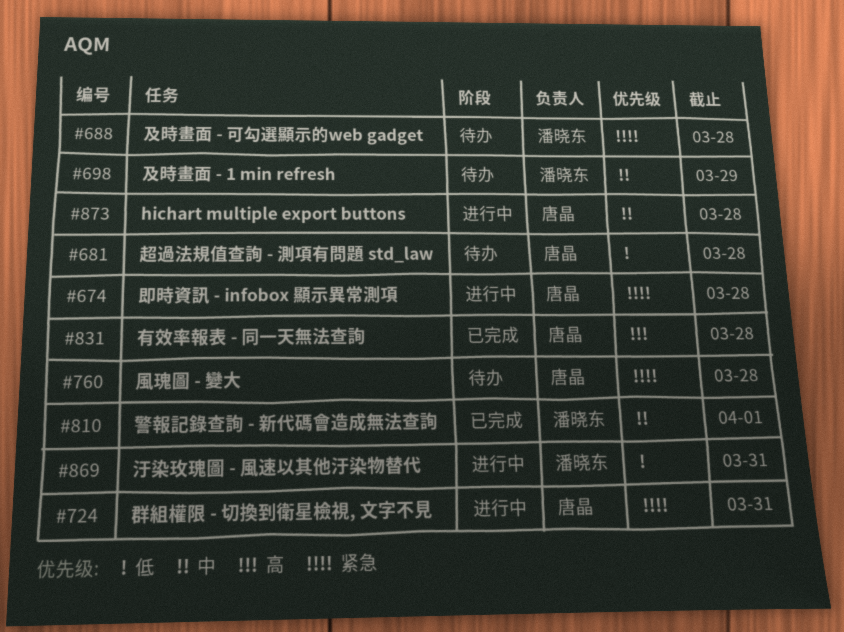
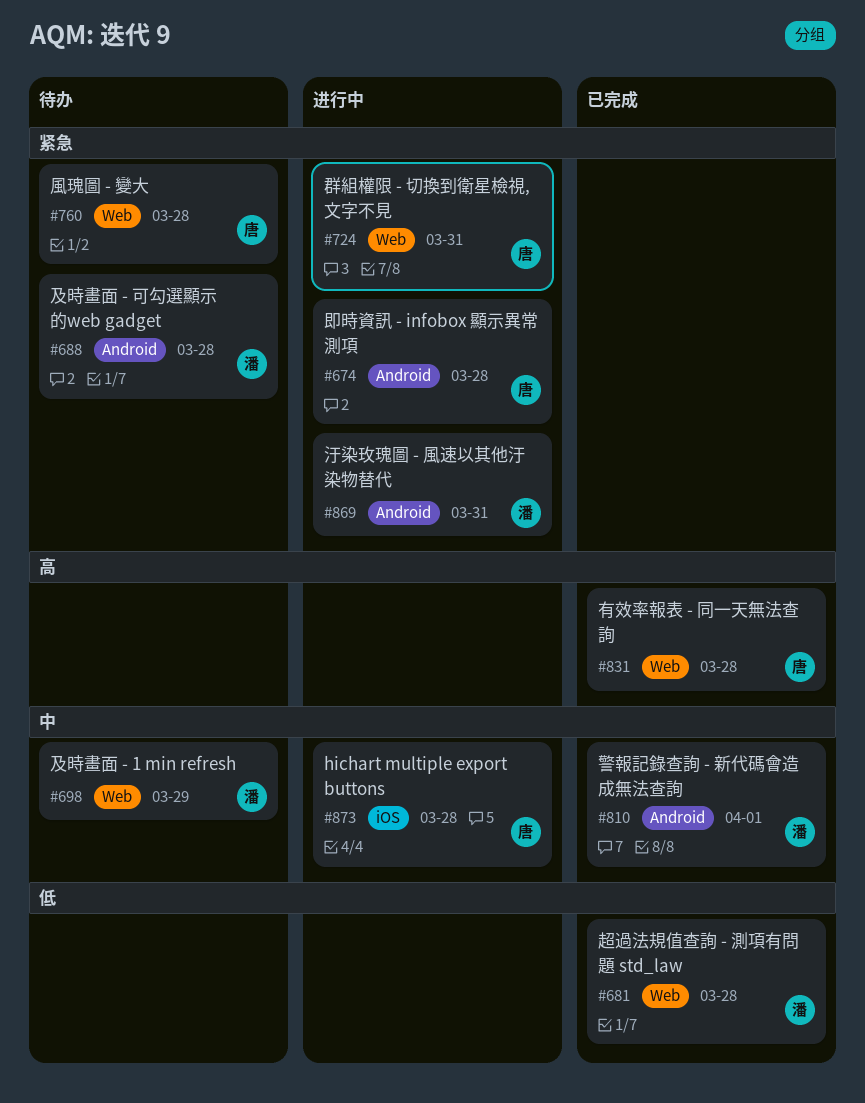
#681, status: 待办 -> 已完成
#681, owner: 唐晶 -> 潘晓东
#869, priority: 低 -> 紧急

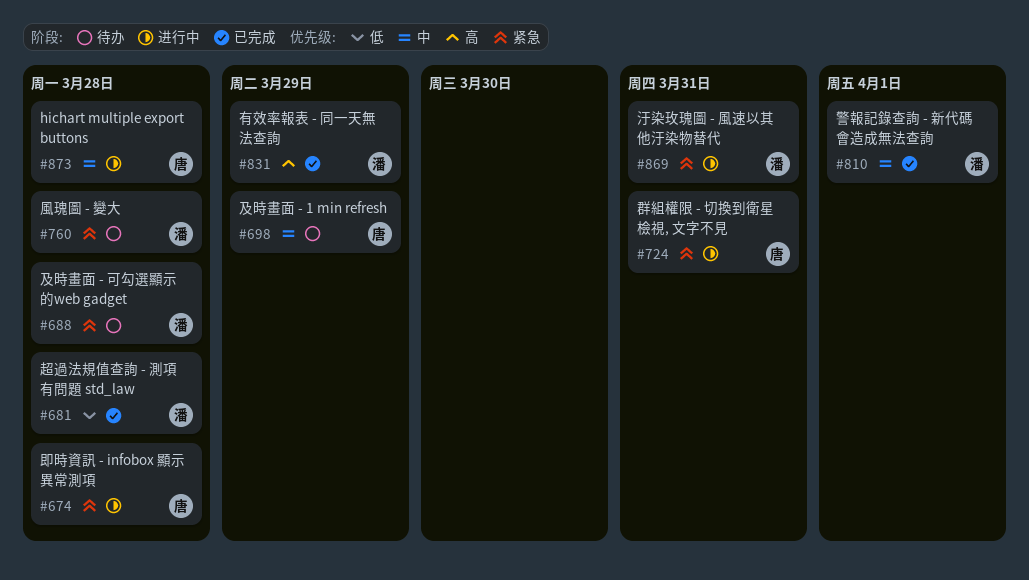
#698, owner: 潘 -> 唐
#760, owner: 唐 -> 潘
#831, owner: 唐 -> 潘
#831, due: Mar 28 -> Mar 29

